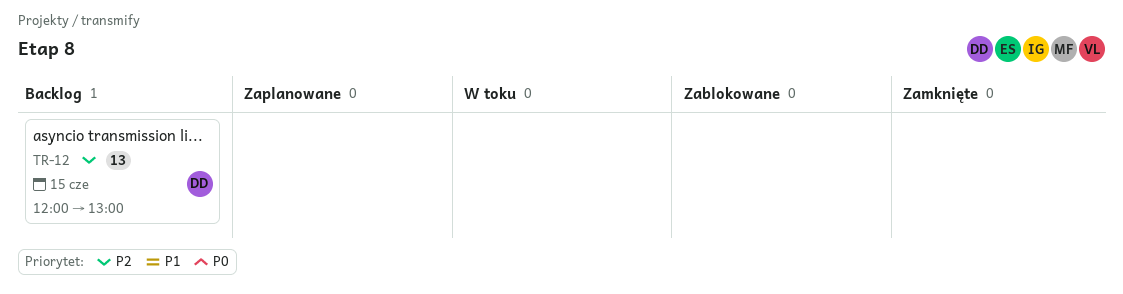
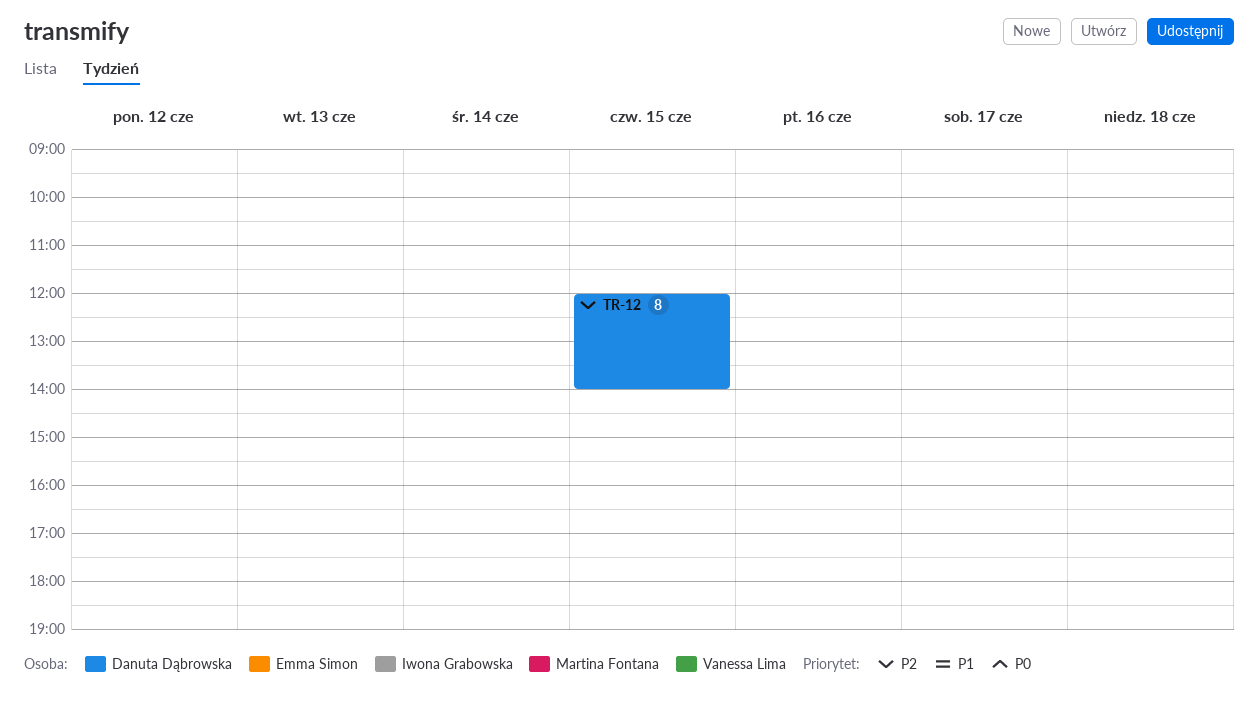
TR-12, estimate: 13 -> 8
TR-12, ends: 13:00 -> 14:00

